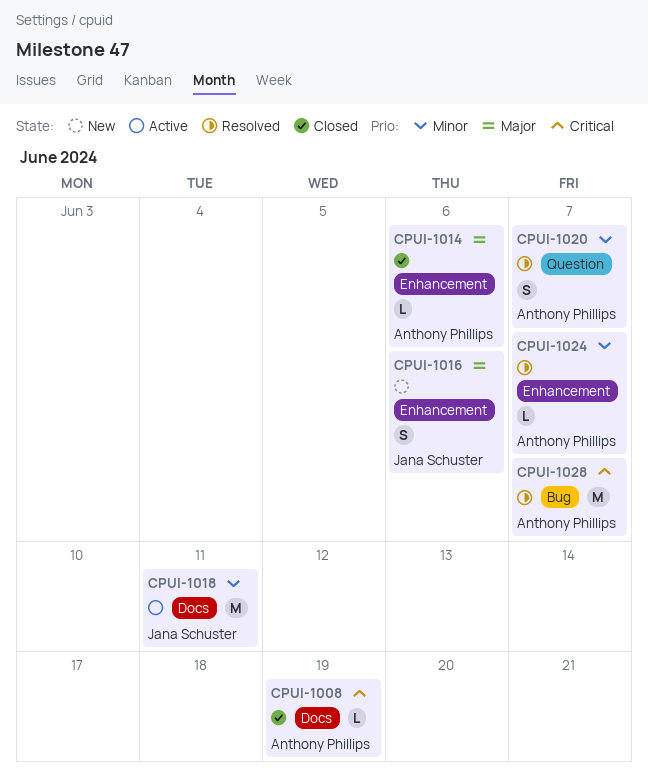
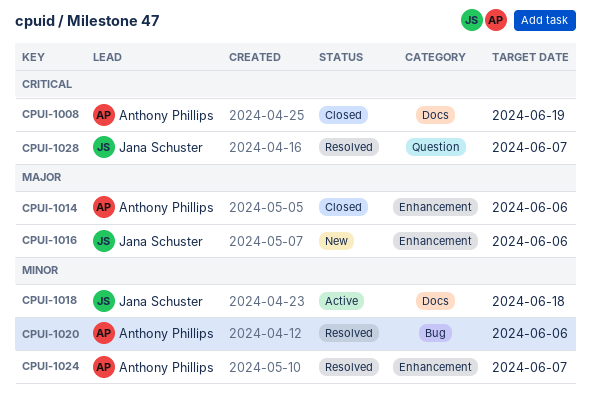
CPUI-1018, due: Jun 11 -> Jun 18
CPUI-1020, label: Question -> Bug
CPUI-1020, due: Jun 7 -> Jun 6
CPUI-1028, owner: Anthony Phillips -> Jana Schuster
CPUI-1028, label: Bug -> Question

